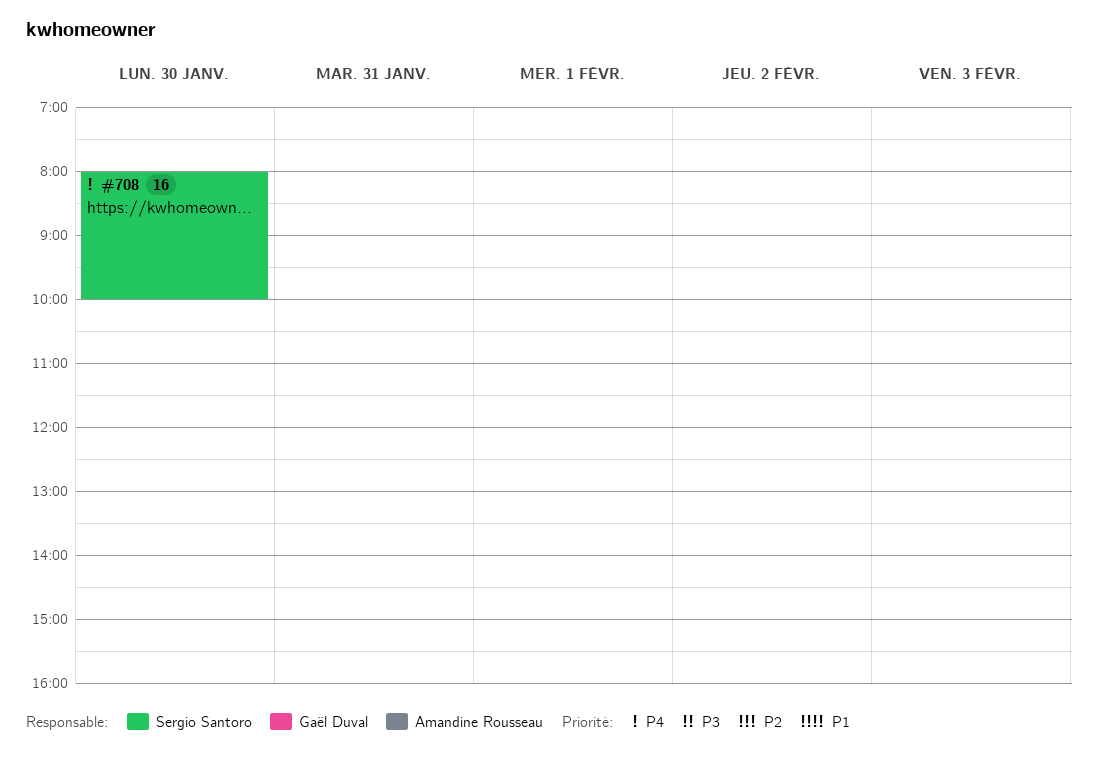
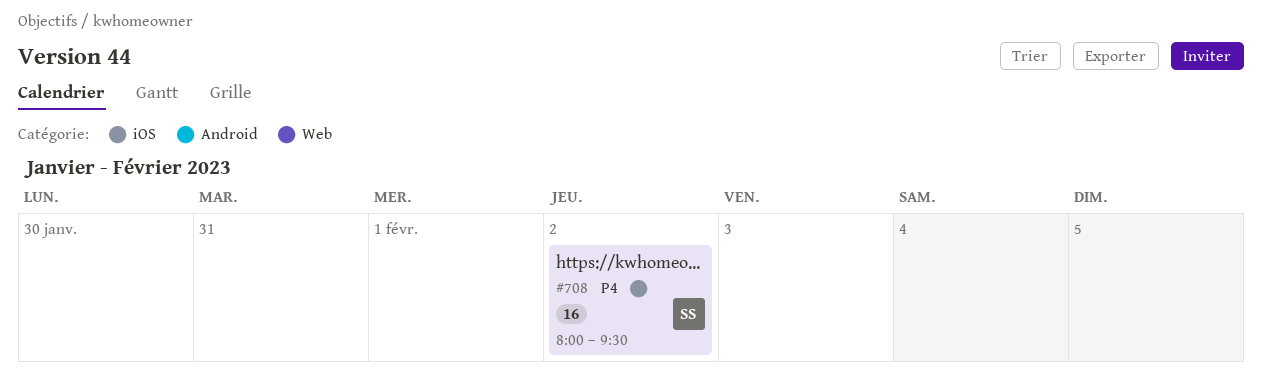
#708, day: Jan 30 -> Feb 2
#708, ends: 10:00 -> 09:30

